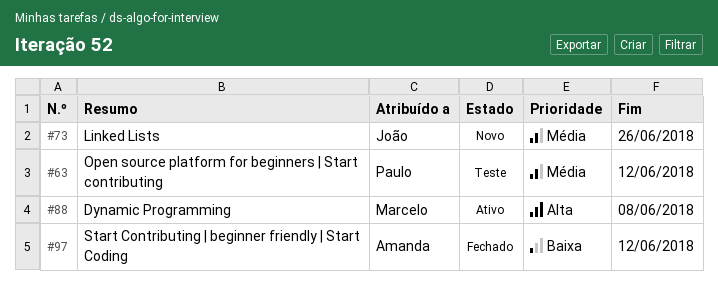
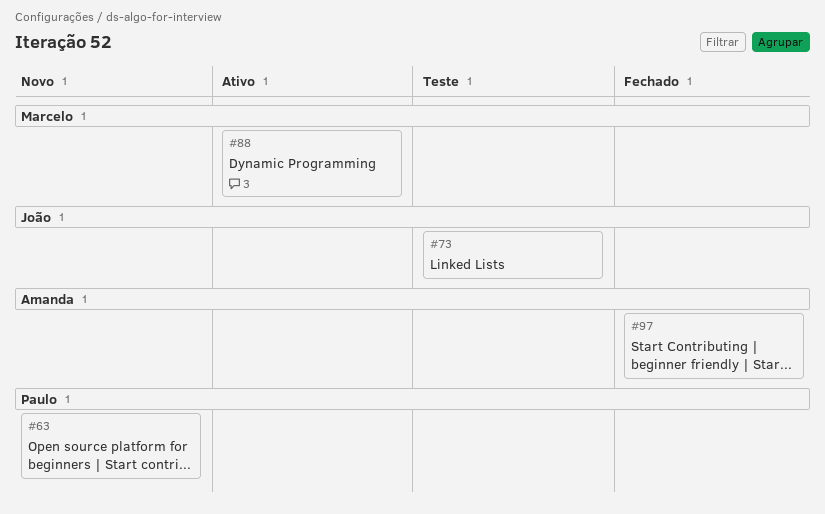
#63, status: Teste -> Novo
#73, status: Novo -> Teste

